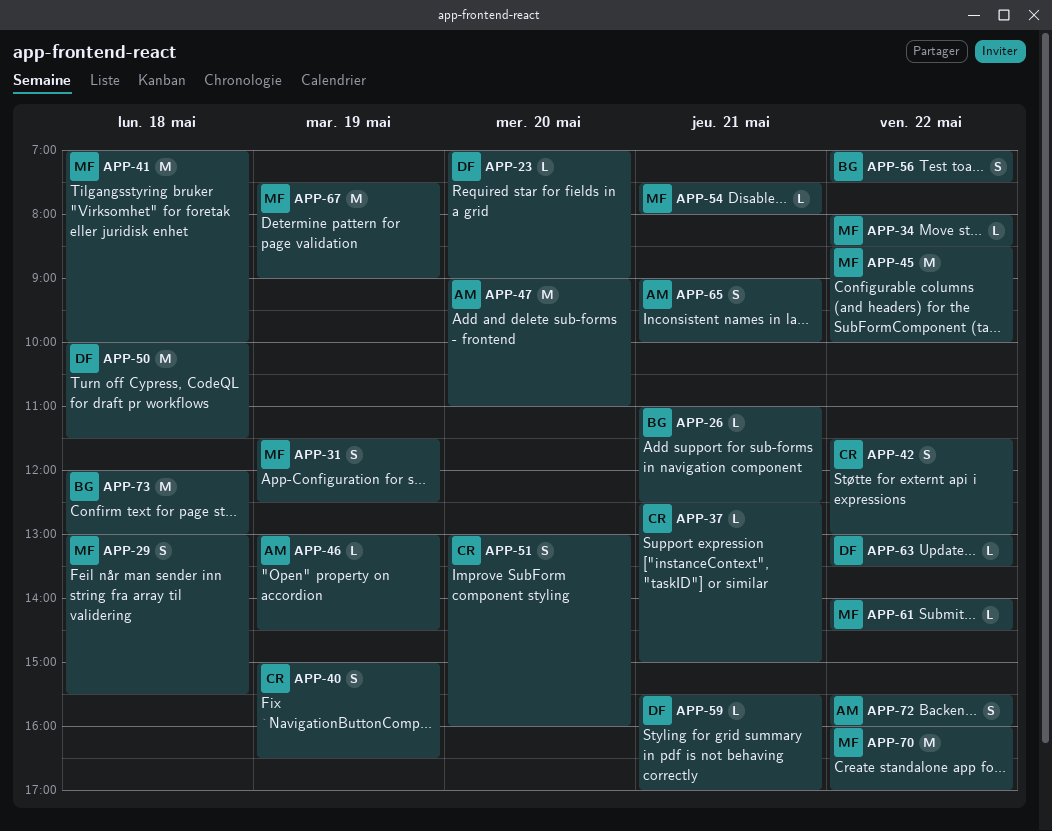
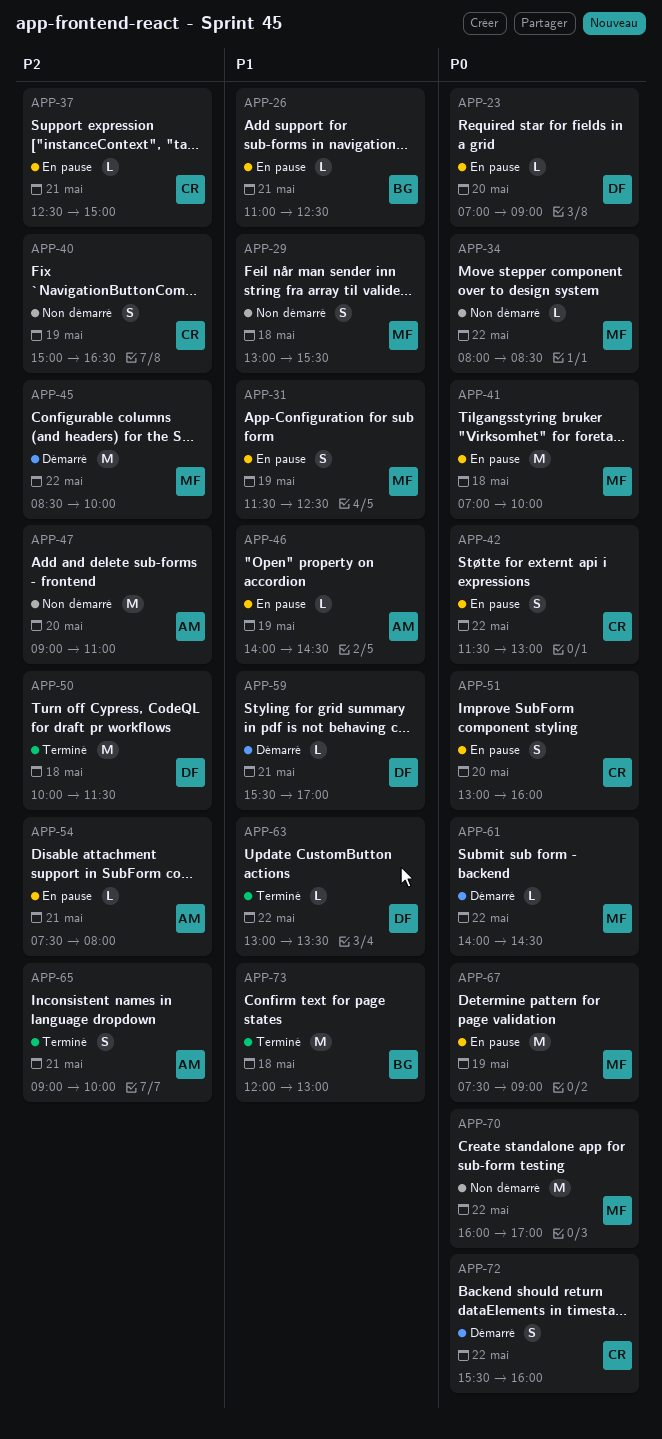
APP-46, begins: 13:00 -> 14:00
APP-54, owner: MF -> AM
APP-56: present -> none
APP-72, owner: AM -> CR

